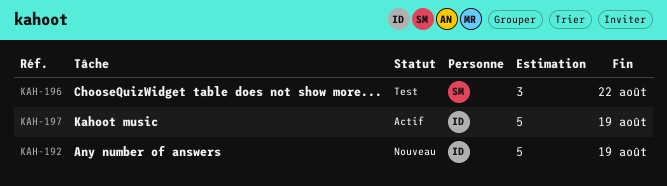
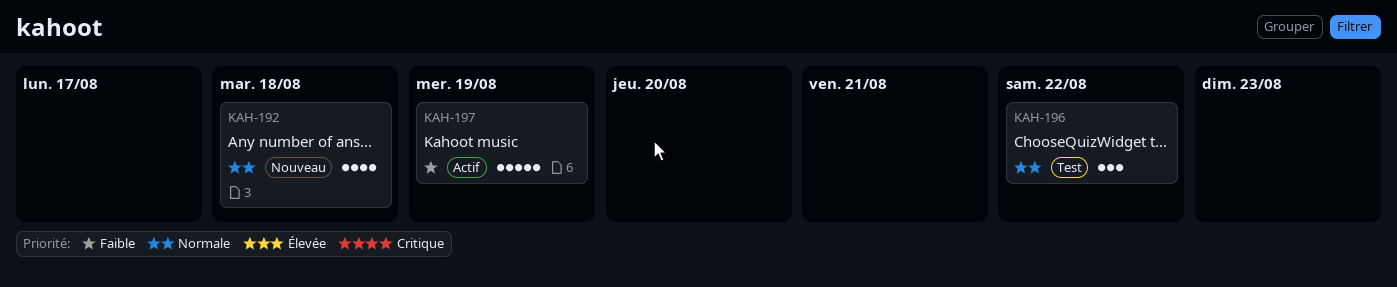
KAH-192, estimate: 5 -> 4
KAH-192, due: Aug 19 -> Aug 18

